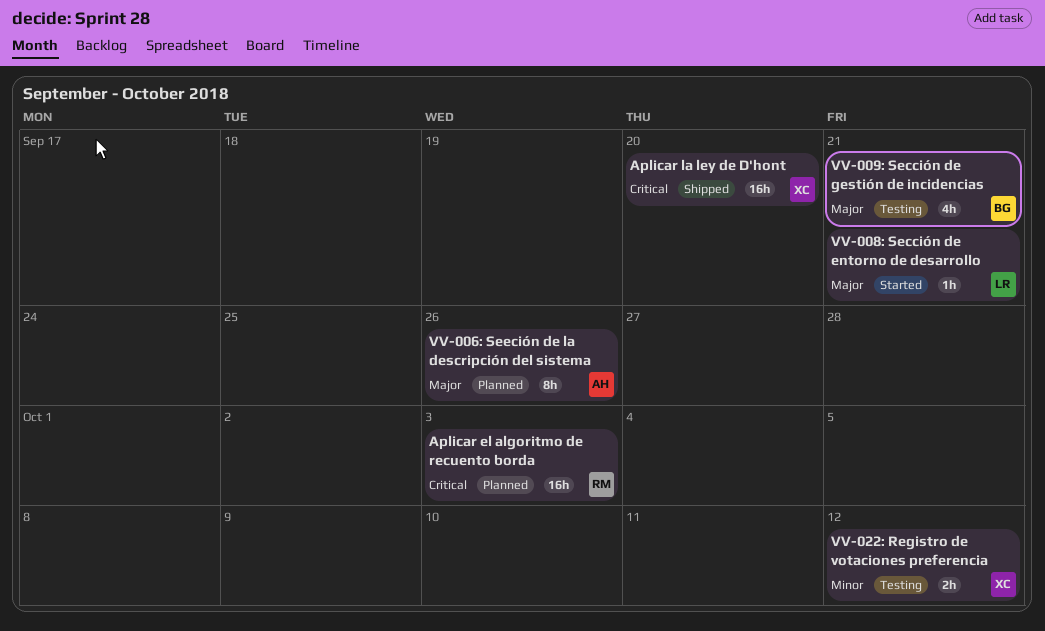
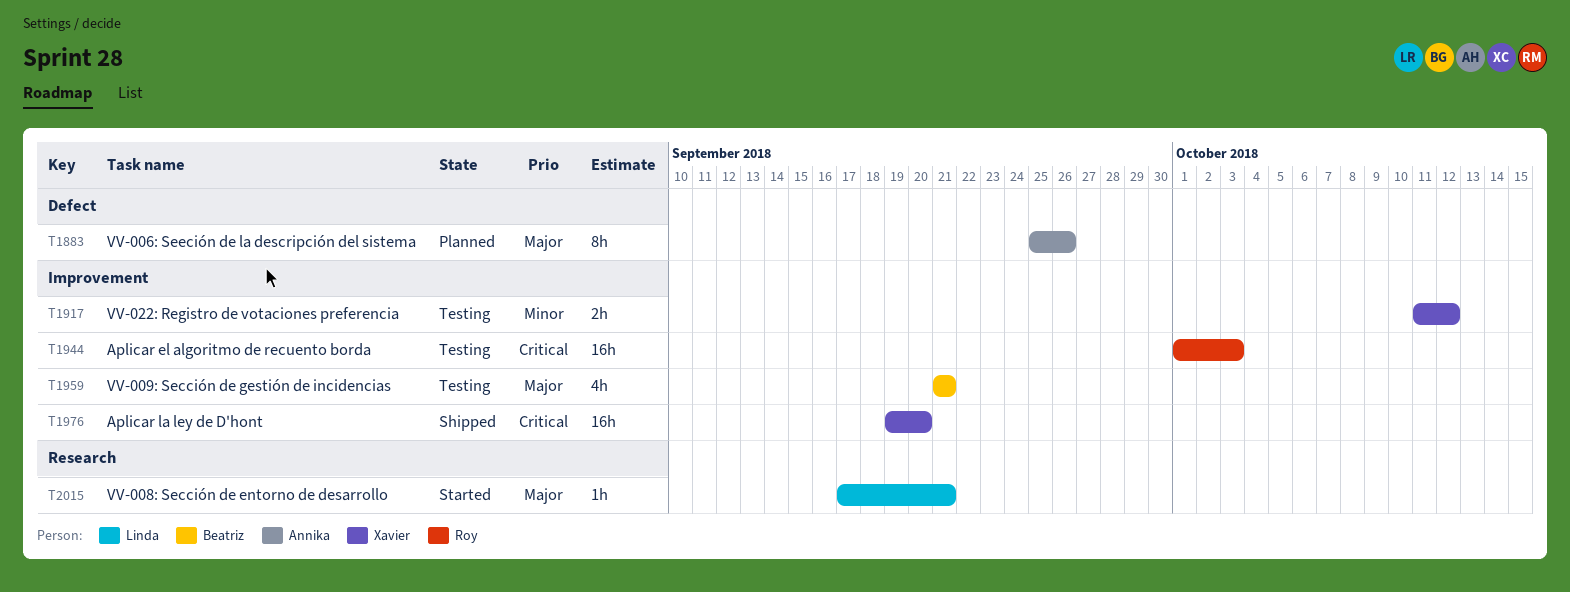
Aplicar el algoritmo de recuento borda, status: Planned -> Testing

